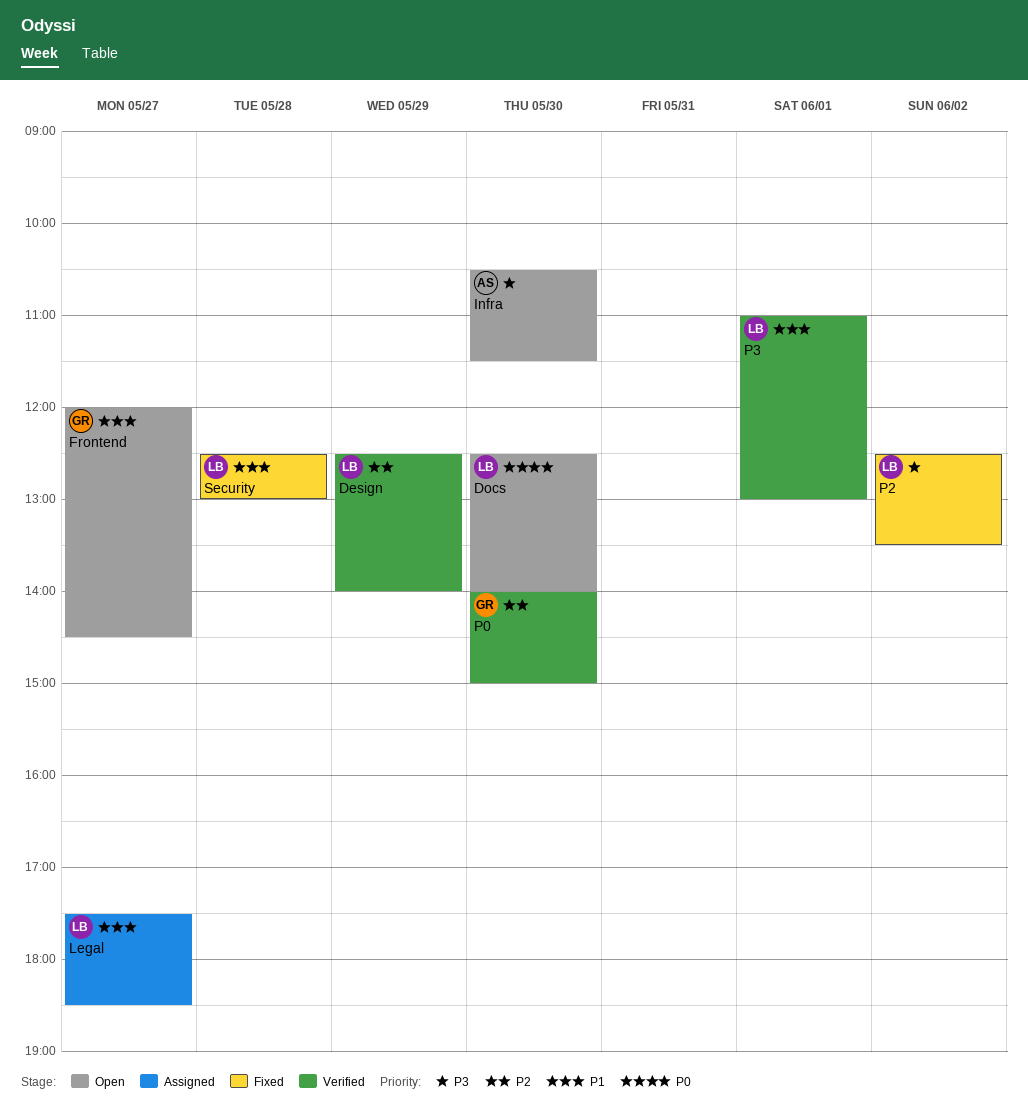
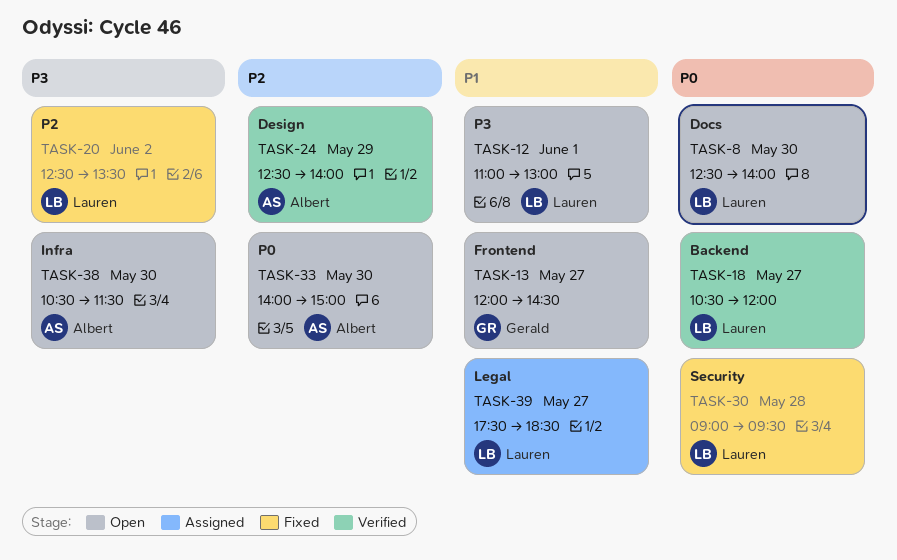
Backend: none -> present
Design, owner: Lauren -> Albert
P0, status: Verified -> Open
P0, owner: Gerald -> Albert
P3, status: Verified -> Open
Security, priority: P1 -> P0
Security, begins: 12:30 -> 09:00
Security, ends: 13:00 -> 09:30

